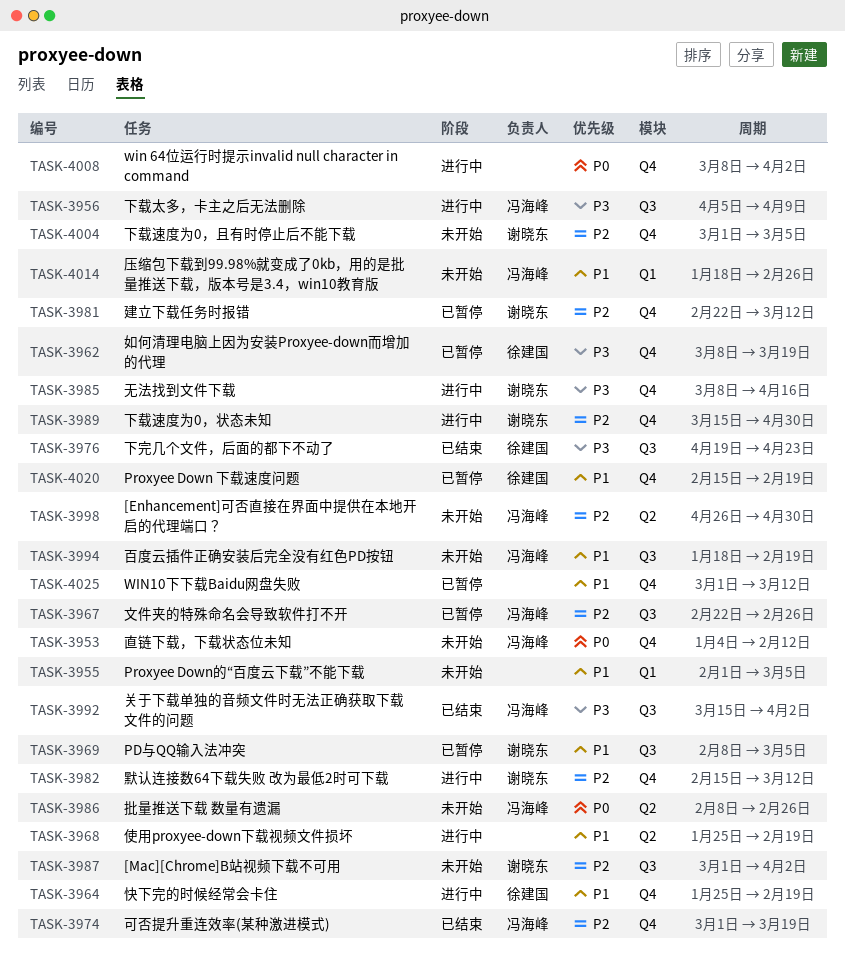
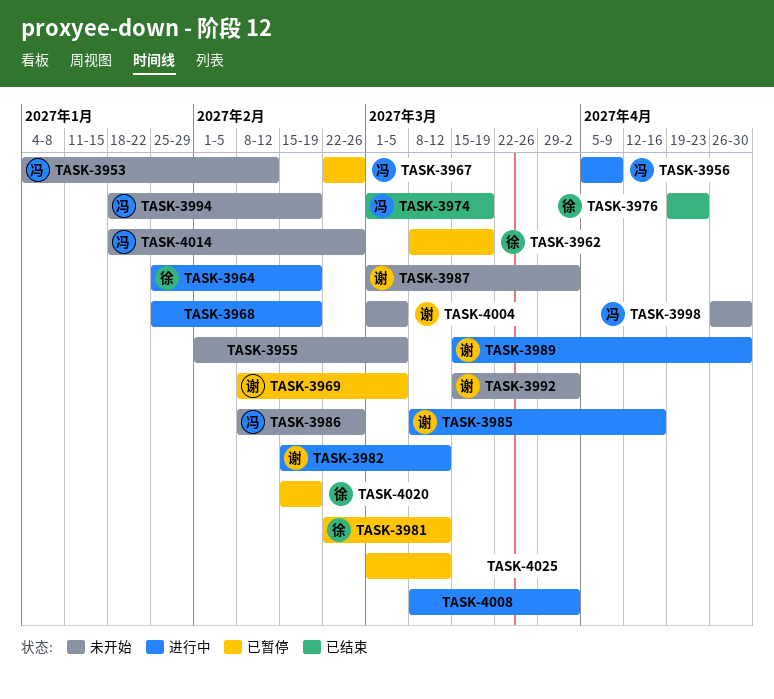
TASK-3981, owner: 谢晓东 -> 徐建国
TASK-3992, status: 已结束 -> 未开始
TASK-3992, owner: 冯海峰 -> 谢晓东

